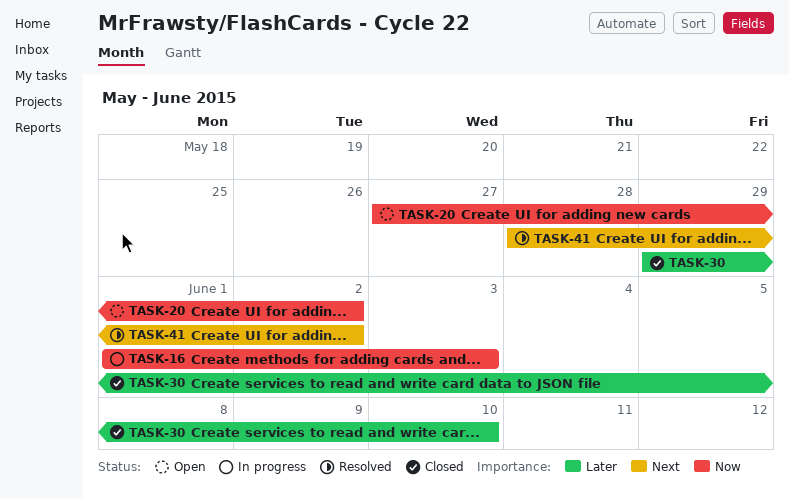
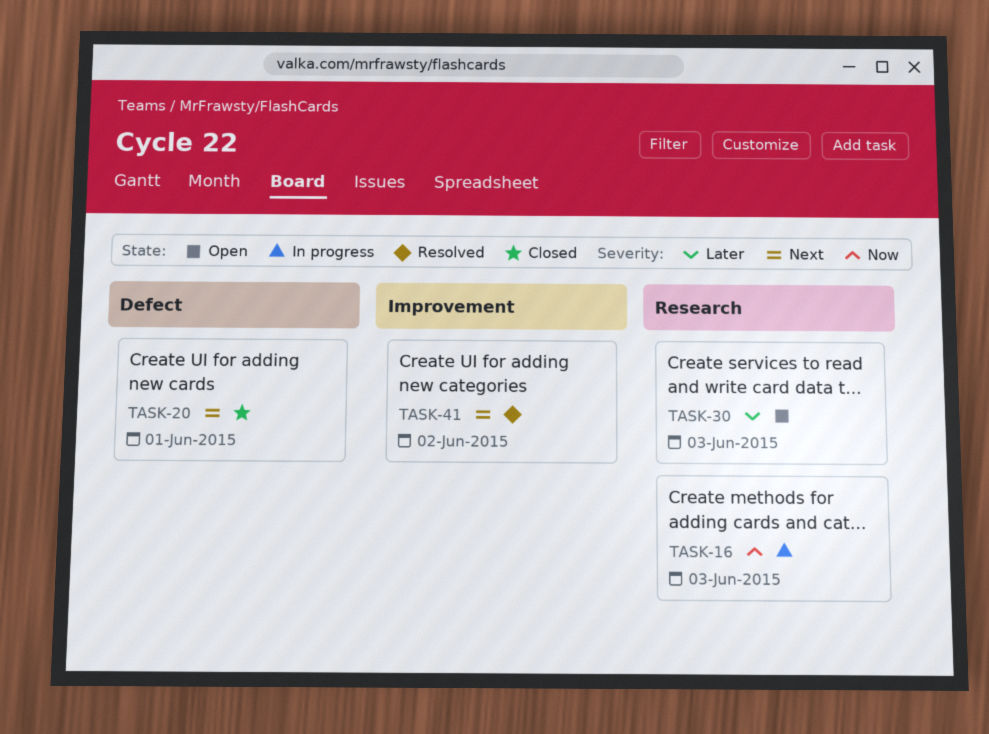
TASK-20, status: Open -> Closed
TASK-20, priority: Now -> Next
TASK-20, due: Jun 2 -> Jun 1
TASK-30, status: Closed -> Open
TASK-30, due: Jun 10 -> Jun 3

